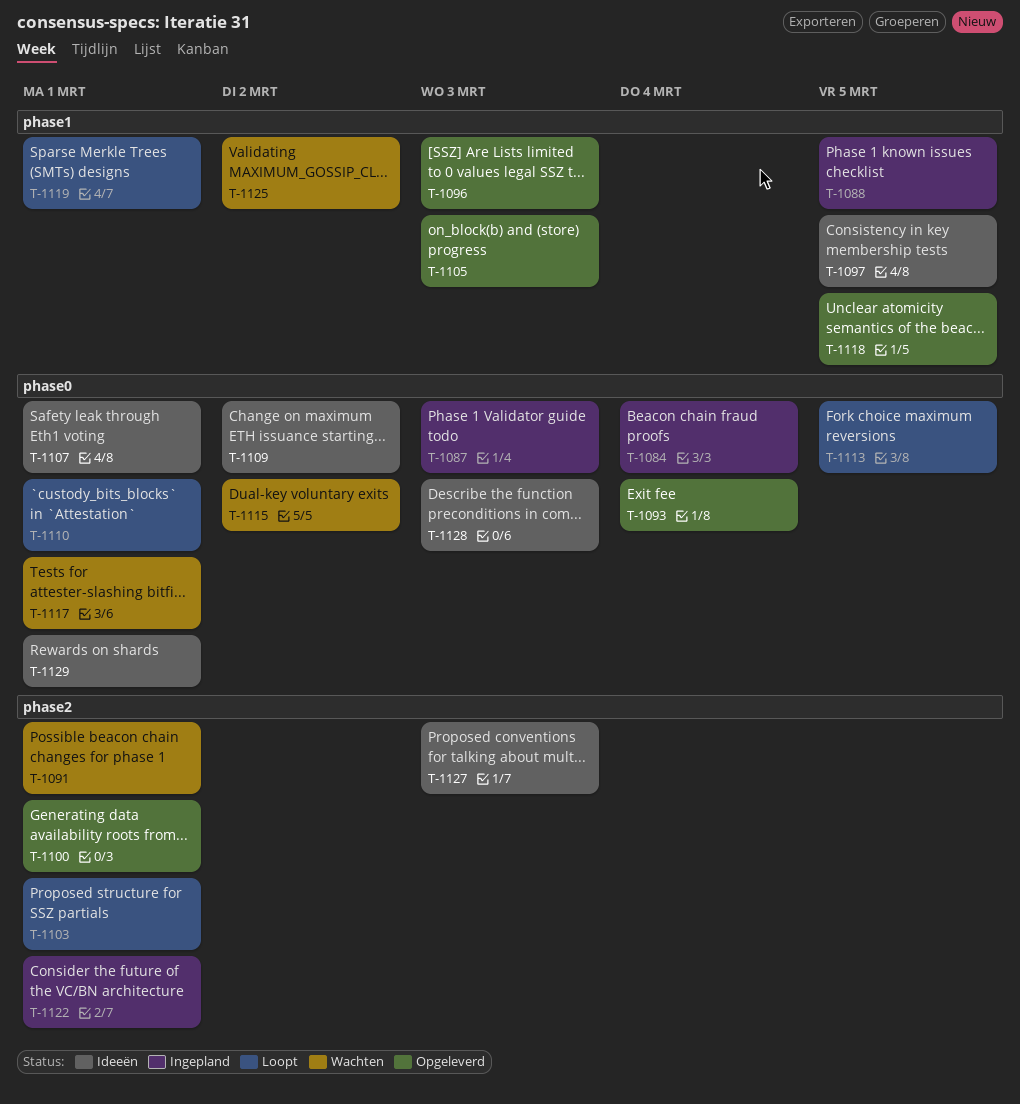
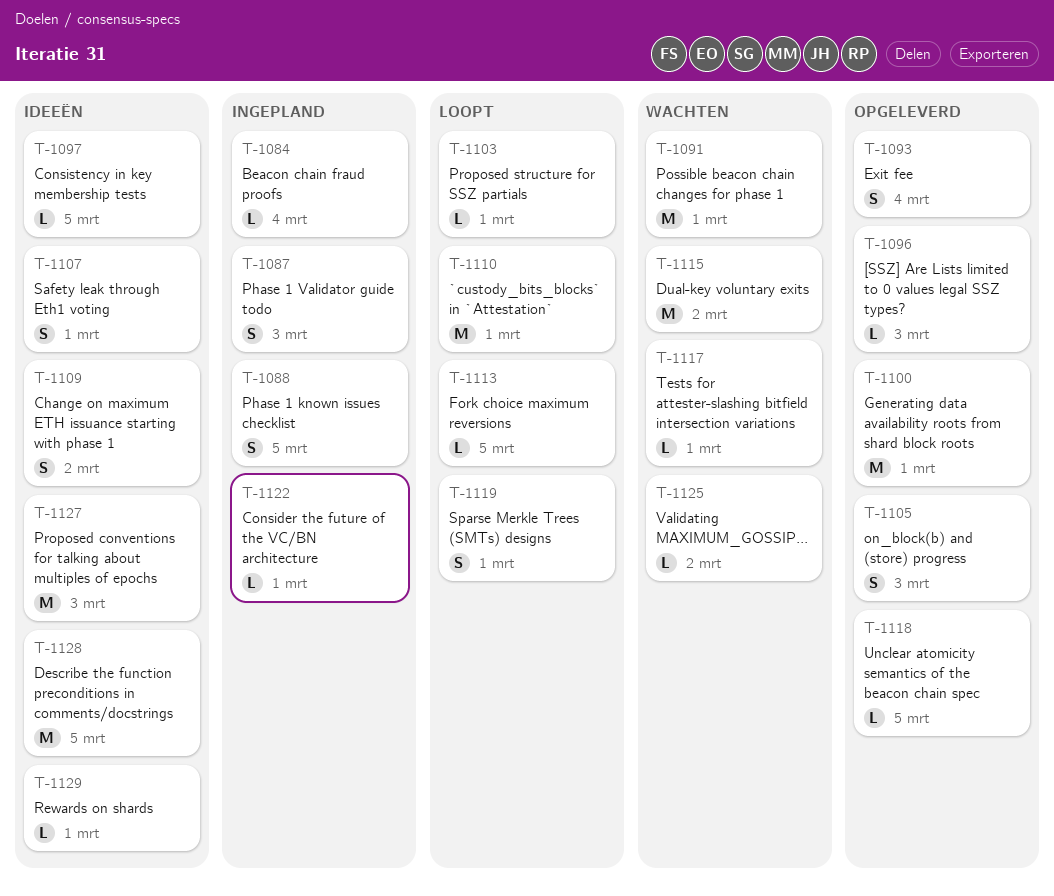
T-1128, due: Mar 3 -> Mar 5

